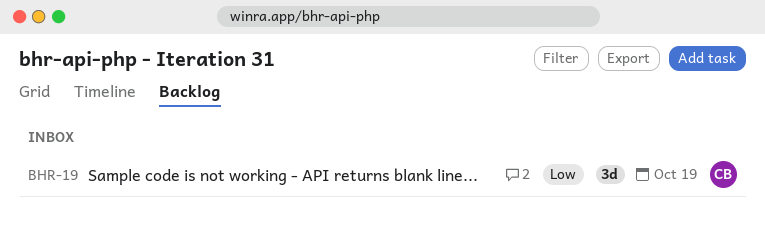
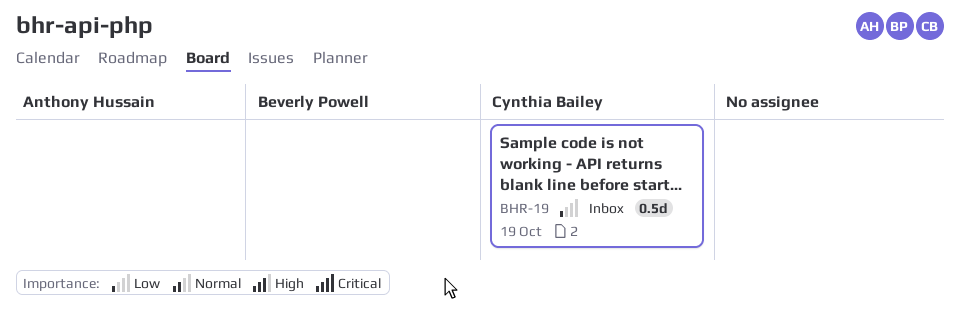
BHR-19, estimate: 3d -> 0.5d

